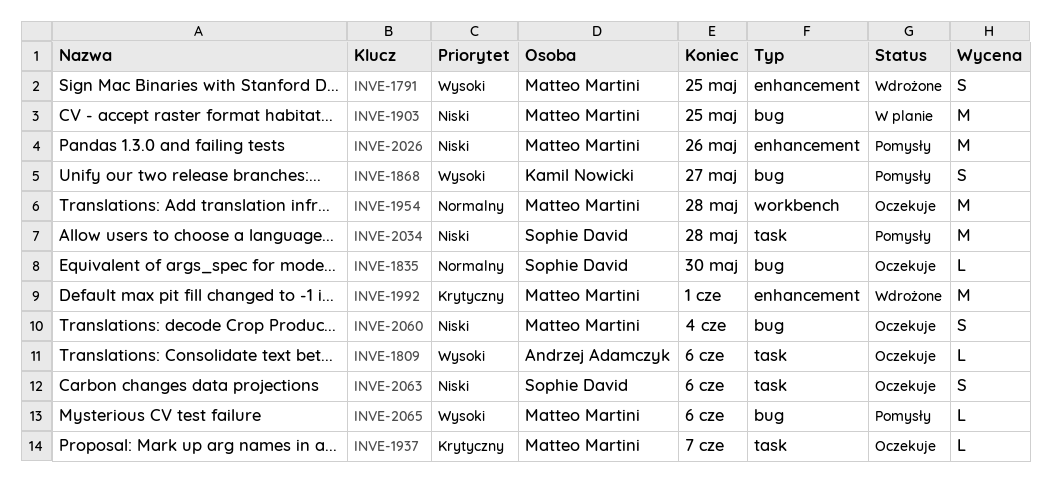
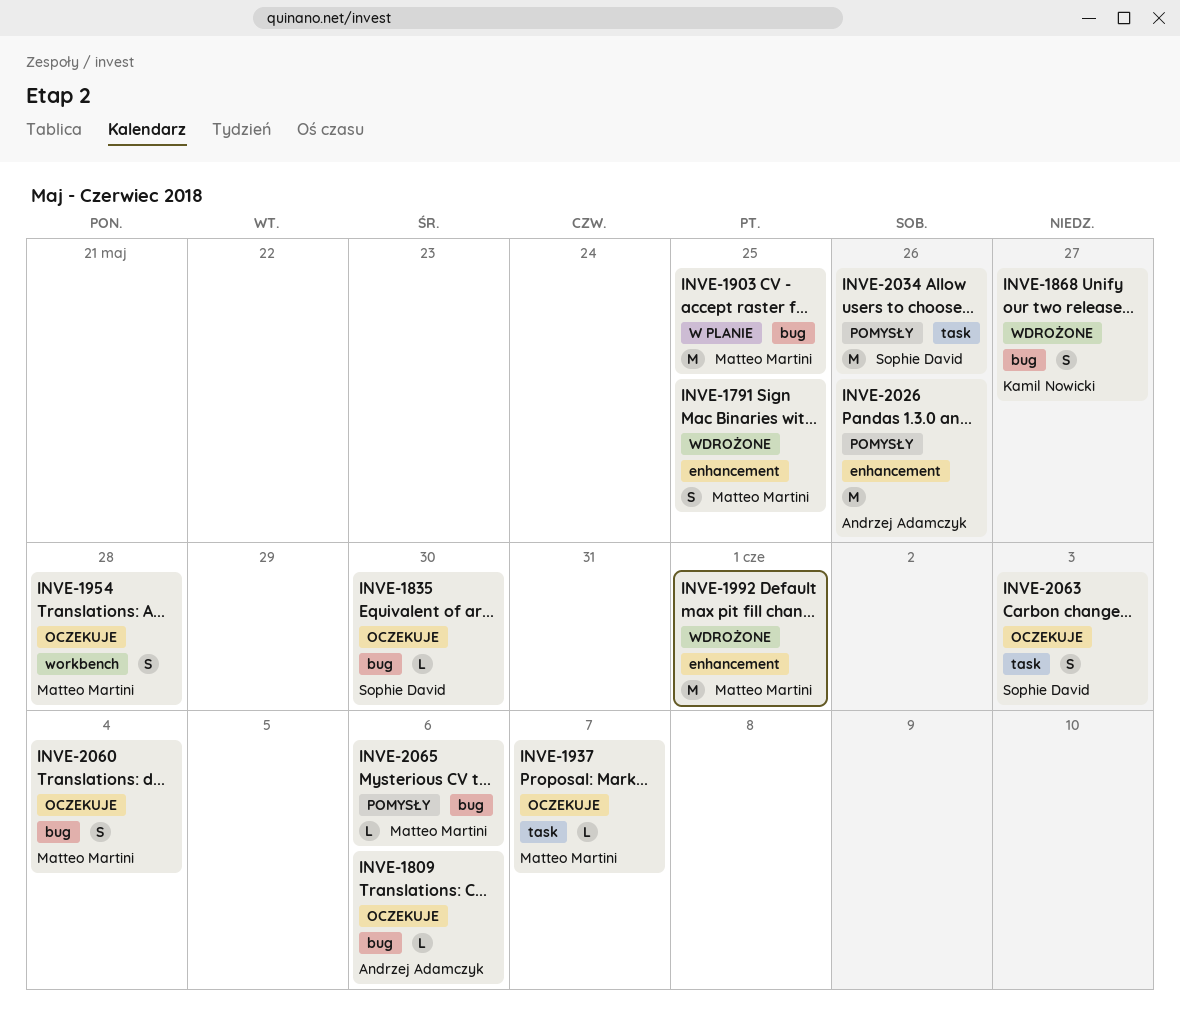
INVE-1809, label: task -> bug
INVE-1868, status: Pomysły -> Wdrożone
INVE-1954, estimate: M -> S
INVE-2026, owner: Matteo Martini -> Andrzej Adamczyk
INVE-2034, due: May 28 -> May 26
INVE-2063, due: Jun 6 -> Jun 3

